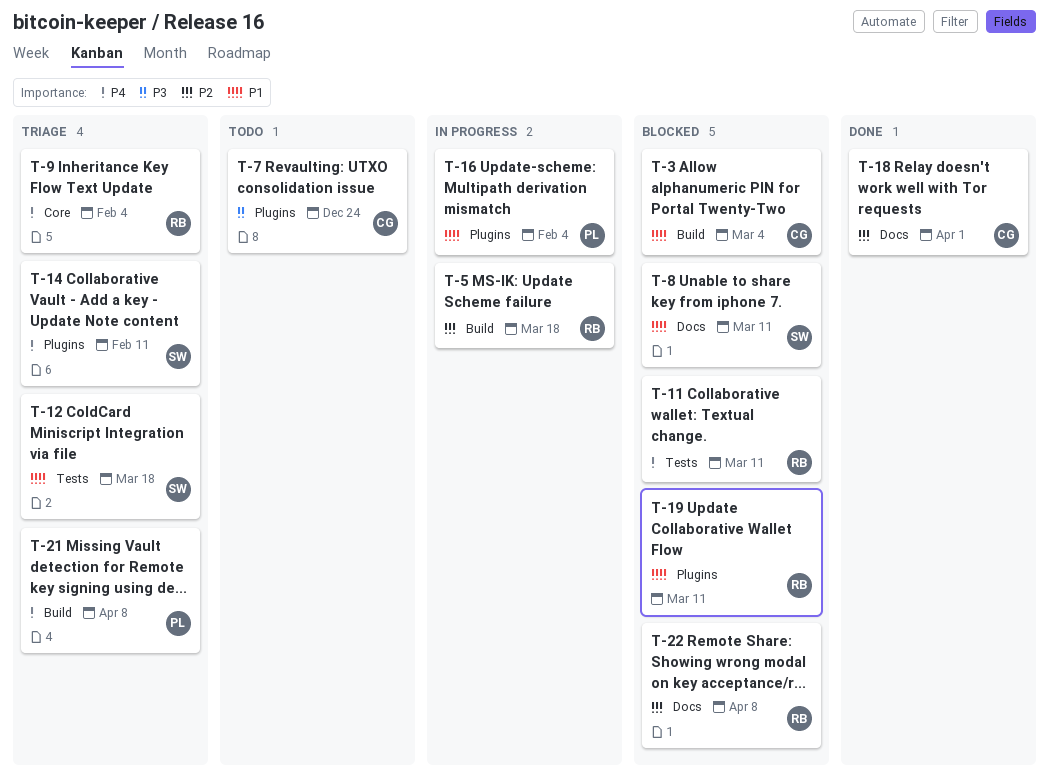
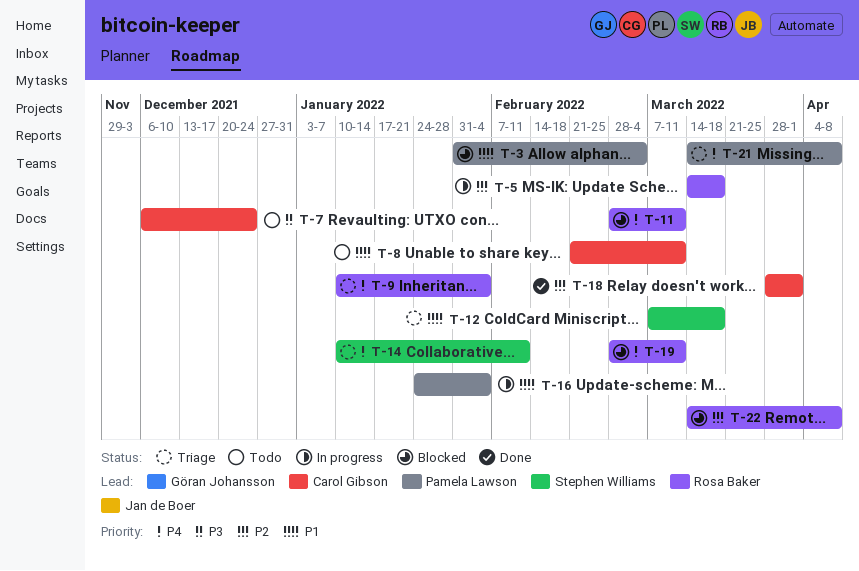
T-3, owner: Carol Gibson -> Pamela Lawson
T-8, status: Blocked -> Todo
T-8, owner: Stephen Williams -> Carol Gibson
T-19, priority: P1 -> P4

